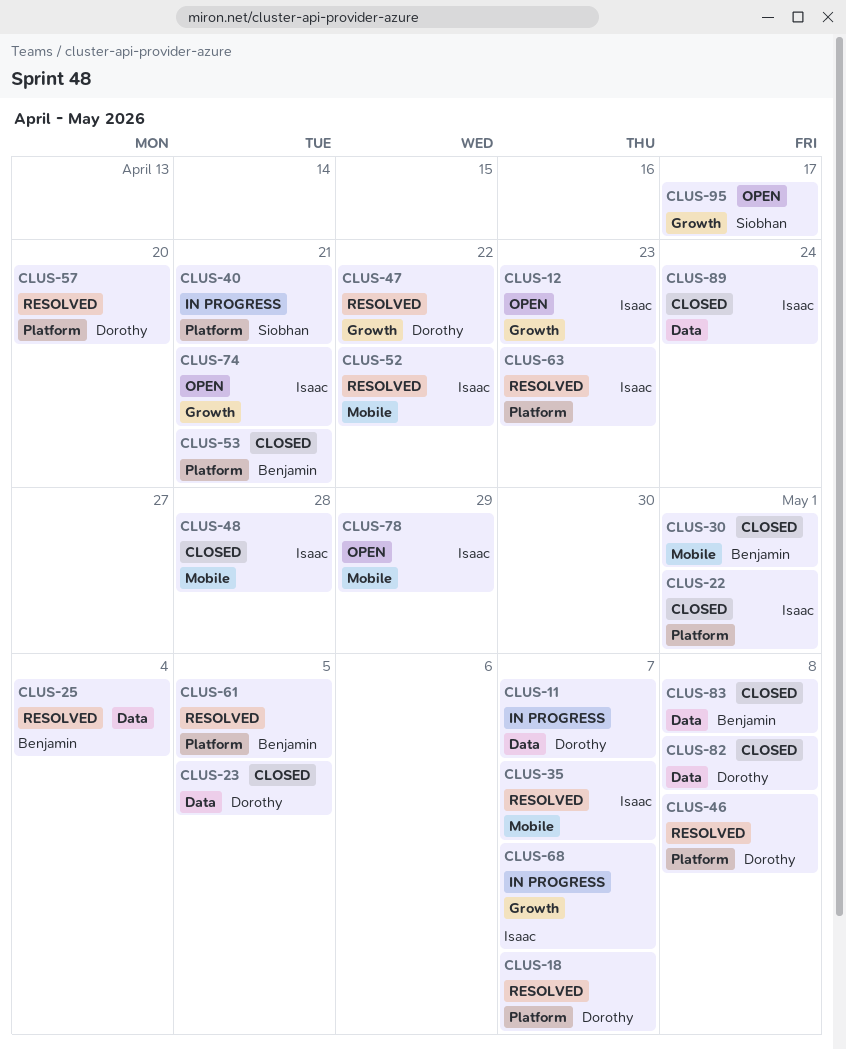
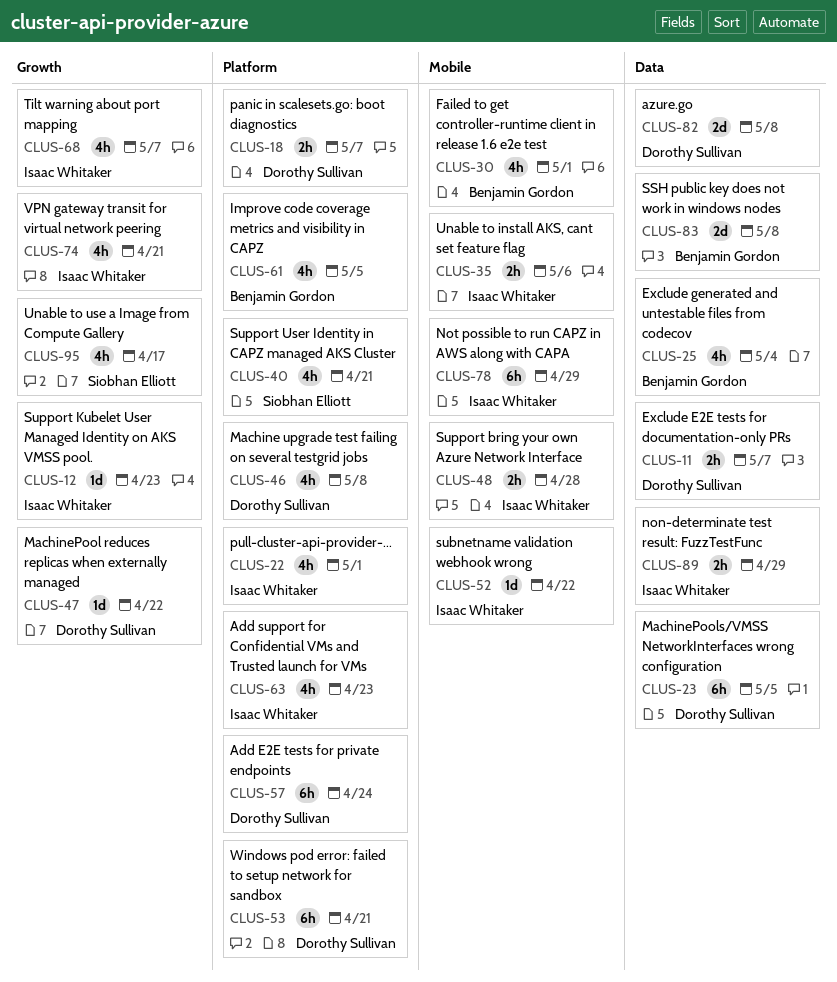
CLUS-35, due: May 7 -> May 6
CLUS-53, owner: Benjamin Gordon -> Dorothy Sullivan
CLUS-57, due: Apr 20 -> Apr 24
CLUS-89, due: Apr 24 -> Apr 29

